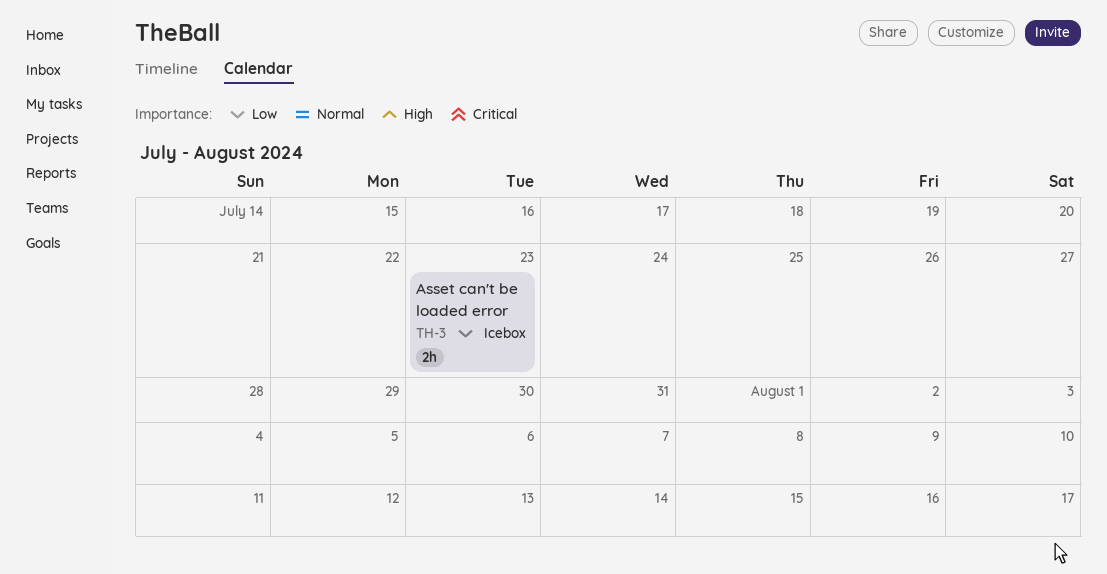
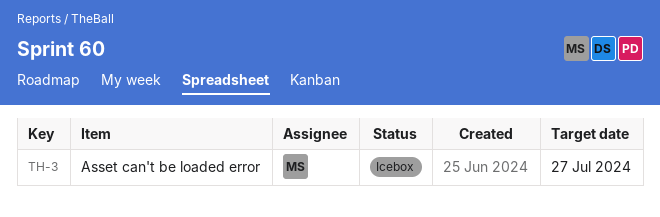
TH-3, due: Jul 23 -> Jul 27

